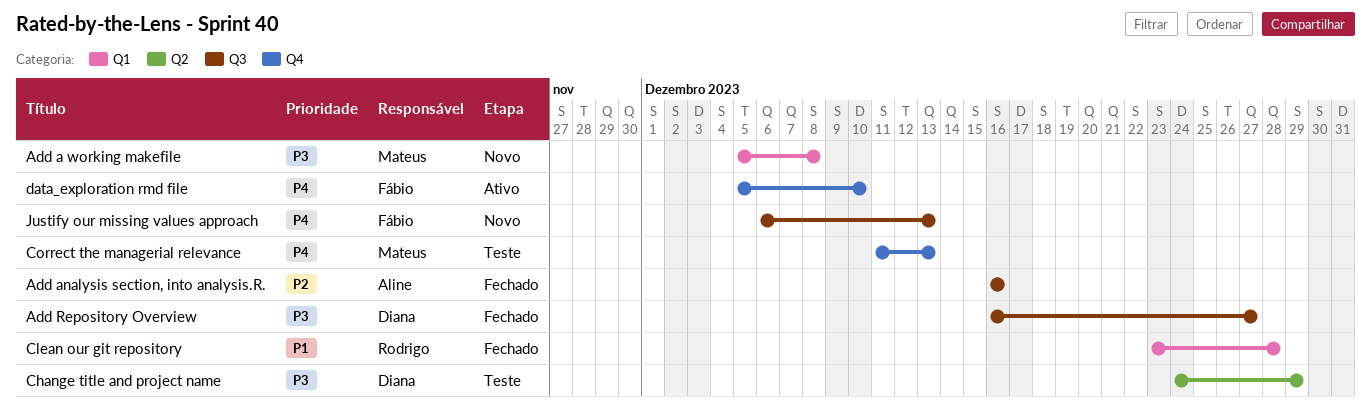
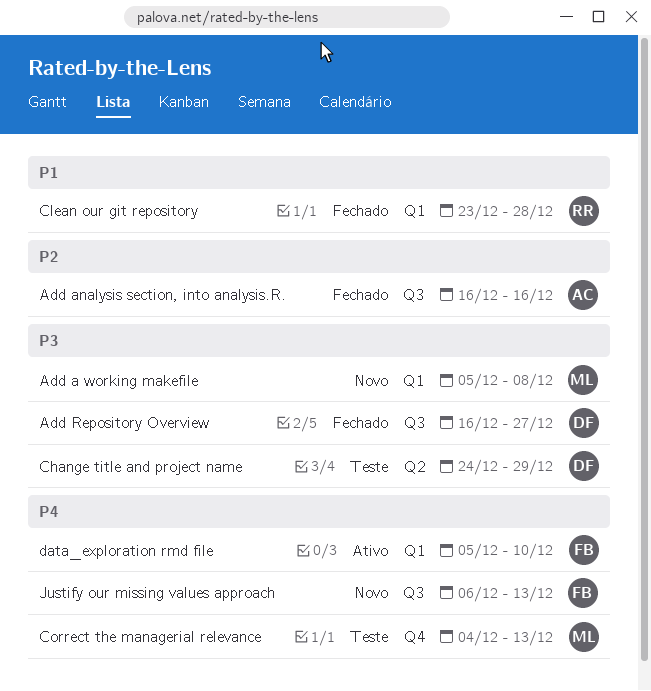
Correct the managerial relevance, start: Dec 11 -> Dec 4
data_exploration rmd file, label: Q4 -> Q1

